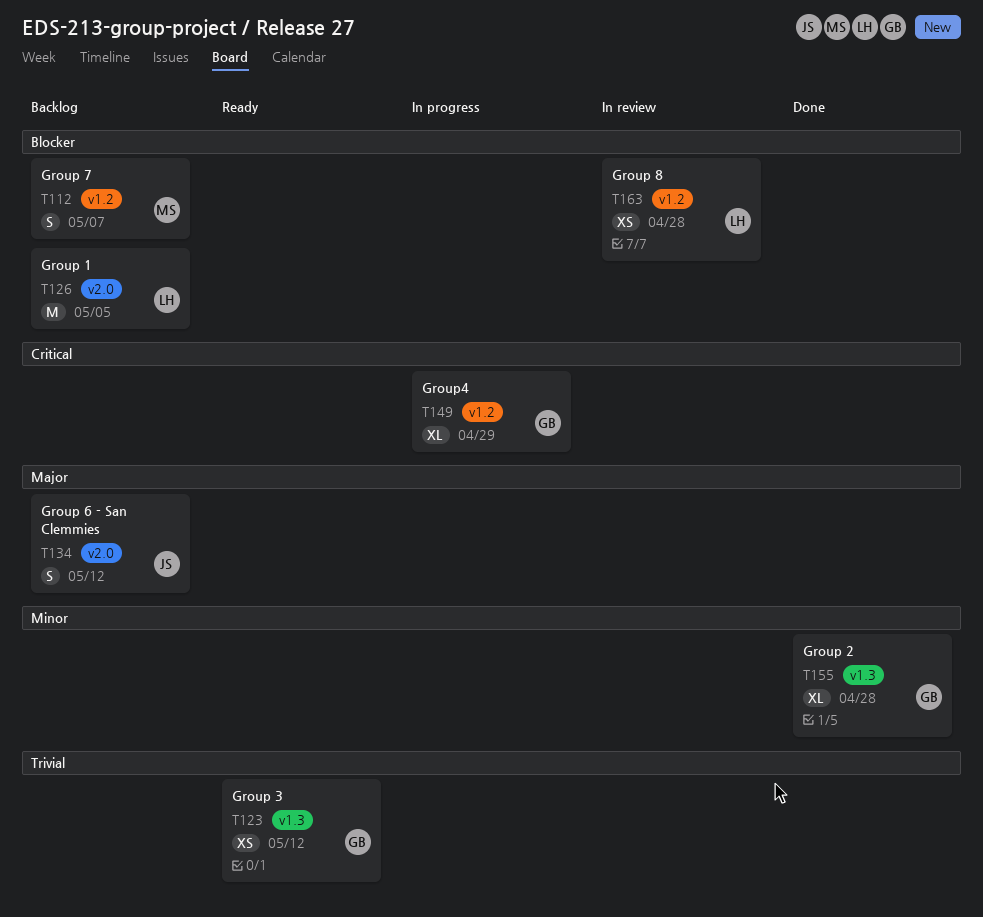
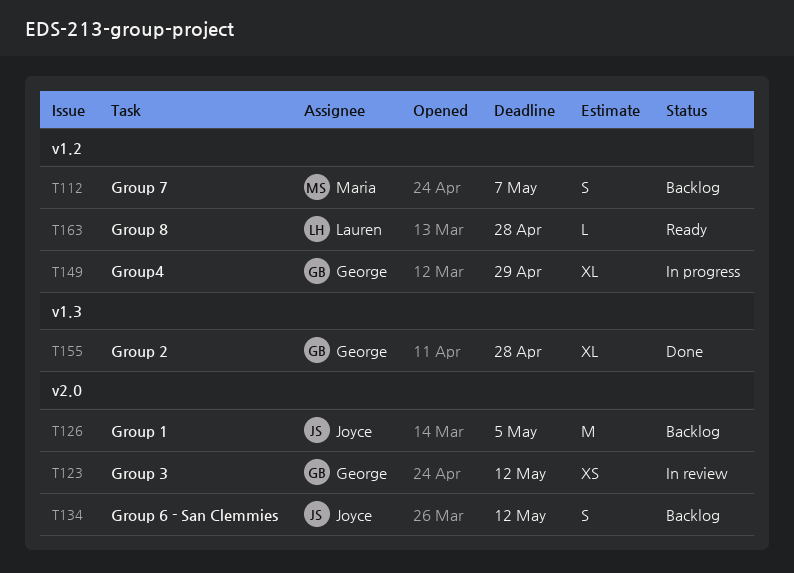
T123, status: Ready -> In review
T123, label: v1.3 -> v2.0
T126, owner: Lauren -> Joyce
T163, status: In review -> Ready
T163, estimate: XS -> L

